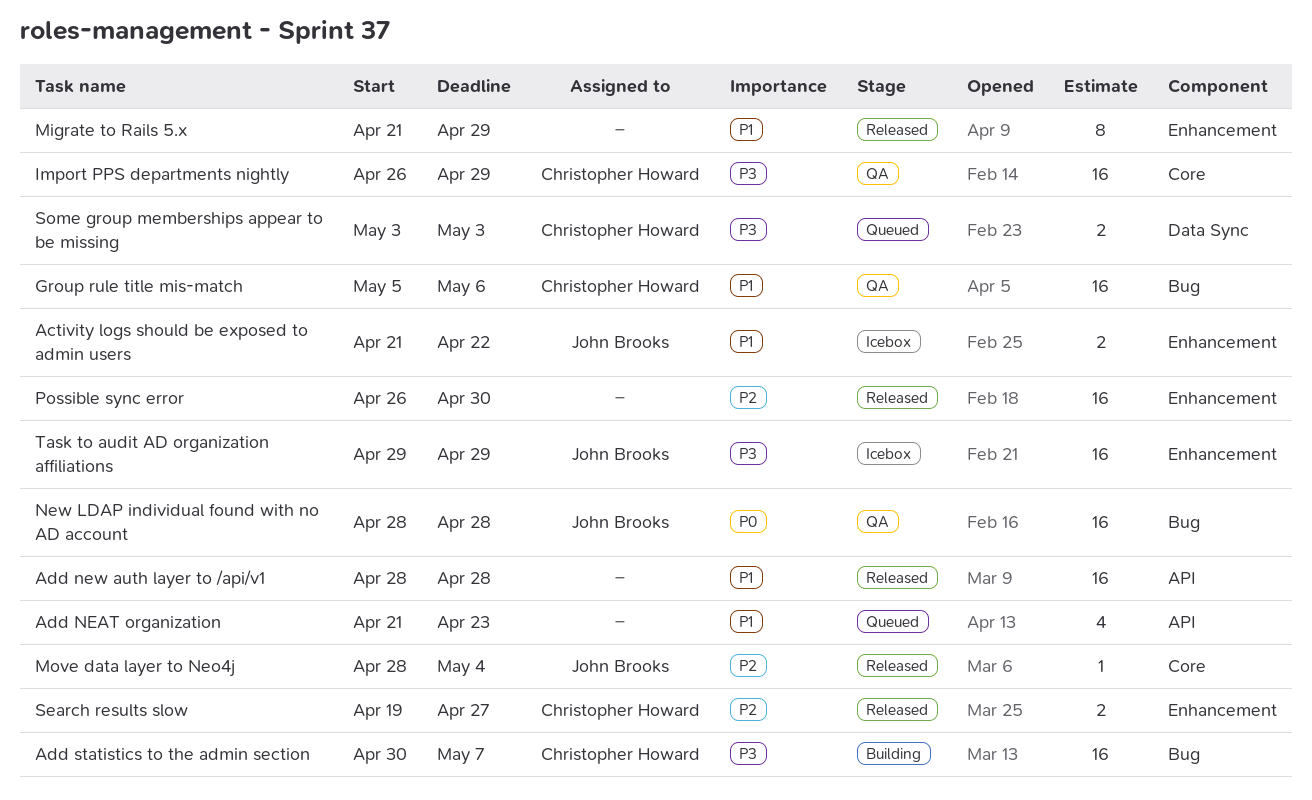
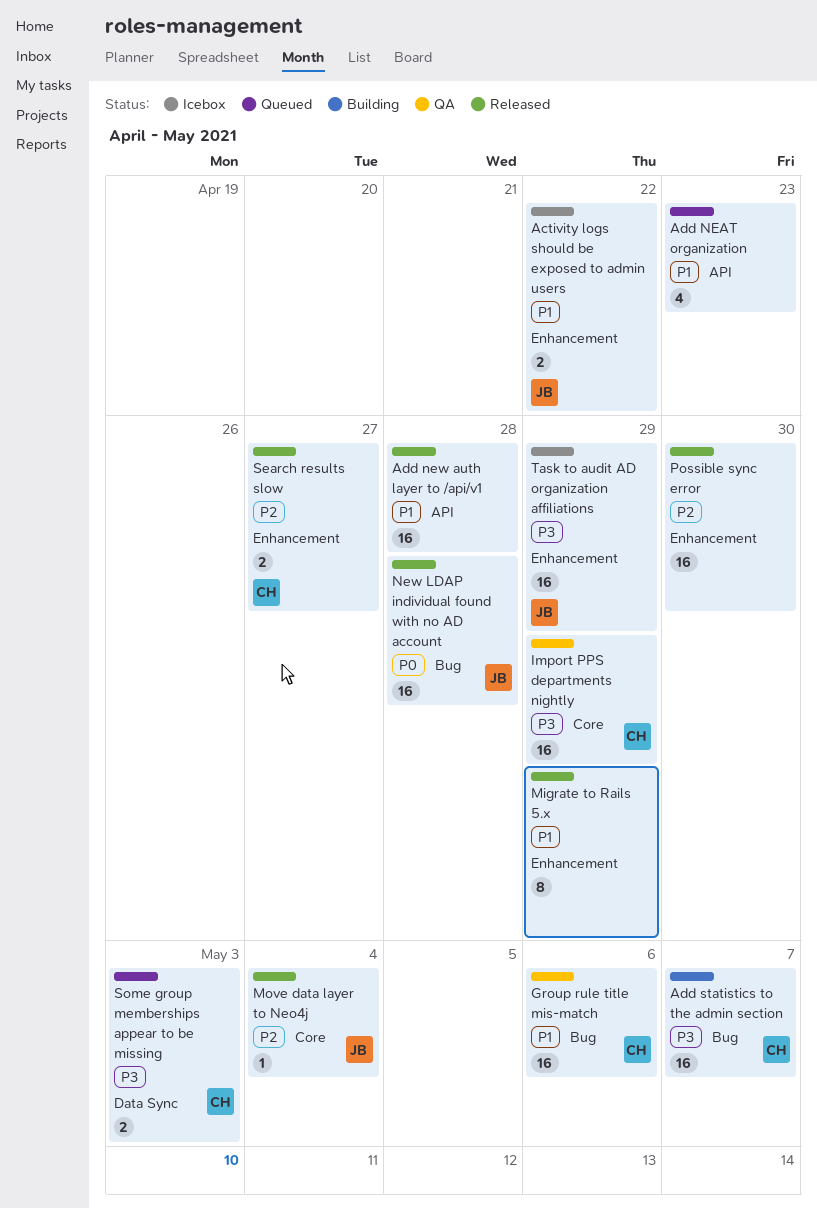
New LDAP individual found with no AD account, status: QA -> Released

